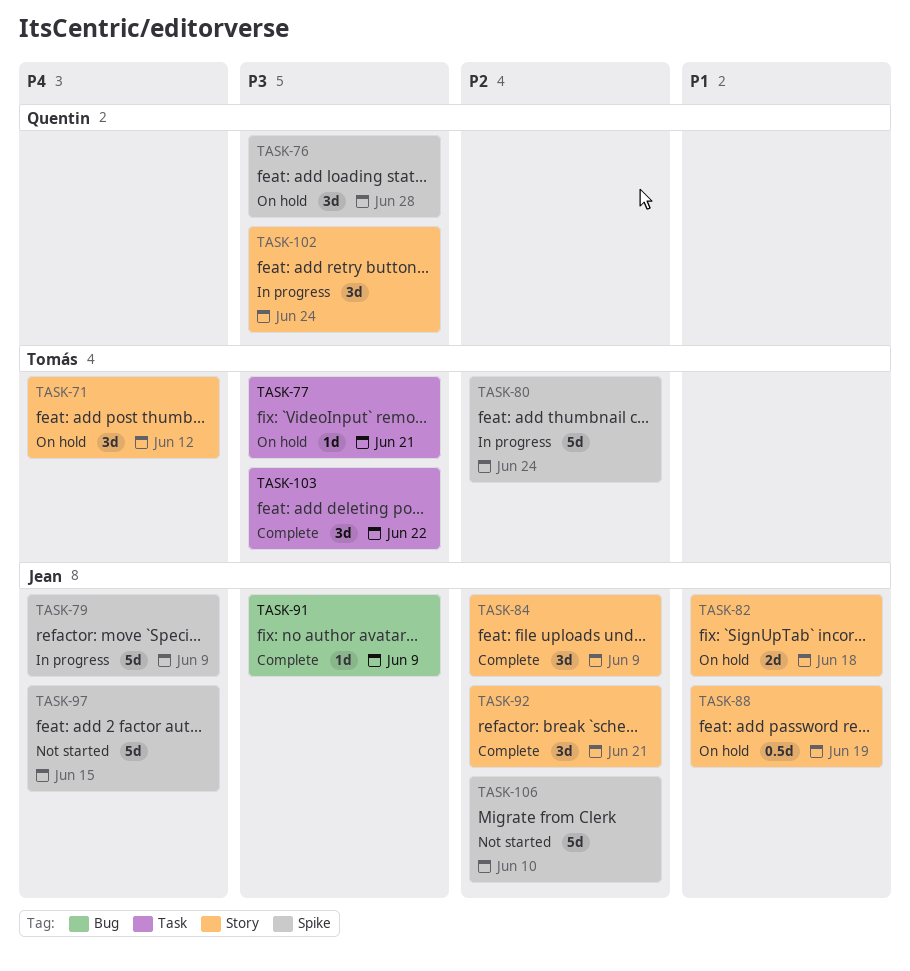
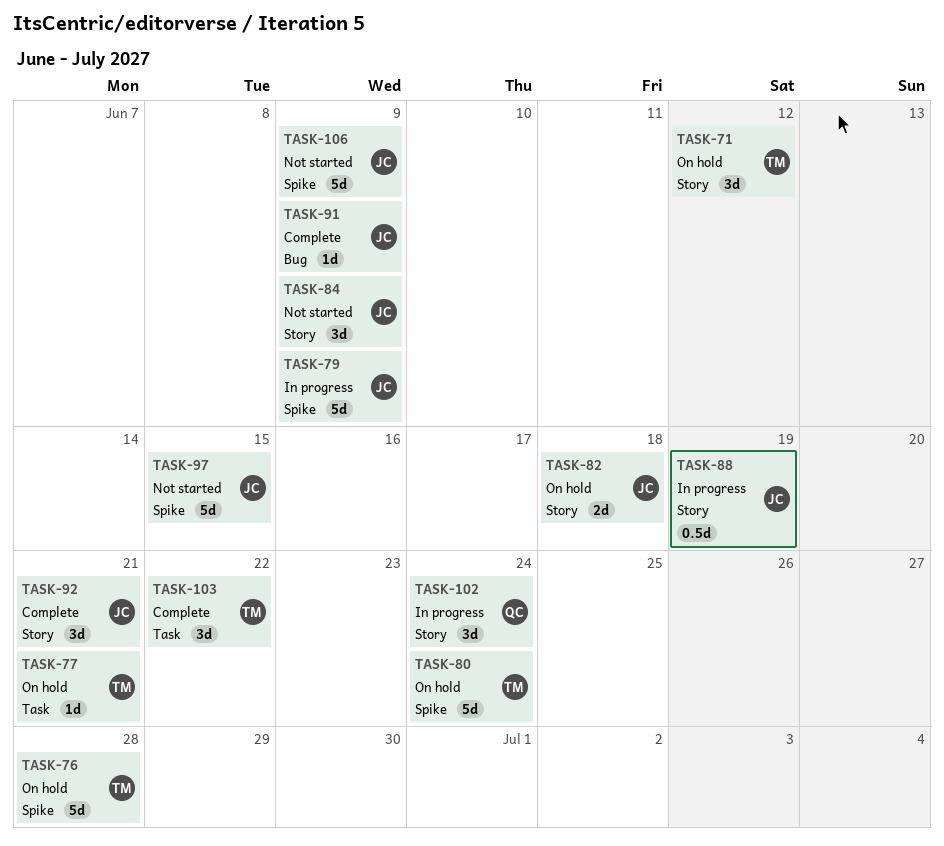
TASK-76, owner: Quentin -> Tomás
TASK-76, estimate: 3d -> 5d
TASK-80, status: In progress -> On hold
TASK-84, status: Complete -> Not started
TASK-88, status: On hold -> In progress
TASK-106, due: Jun 10 -> Jun 9

